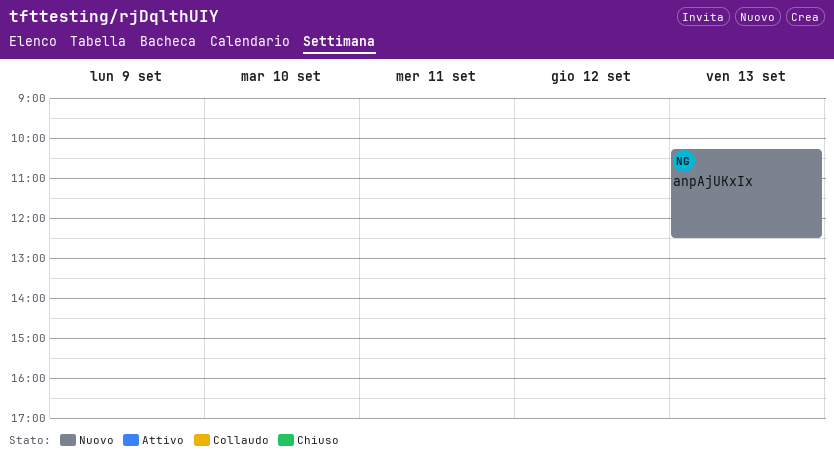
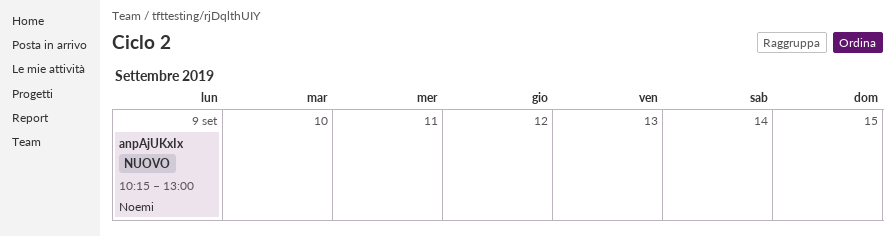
anpAjUKxIx, day: Sep 13 -> Sep 9
anpAjUKxIx, ends: 12:30 -> 13:00

